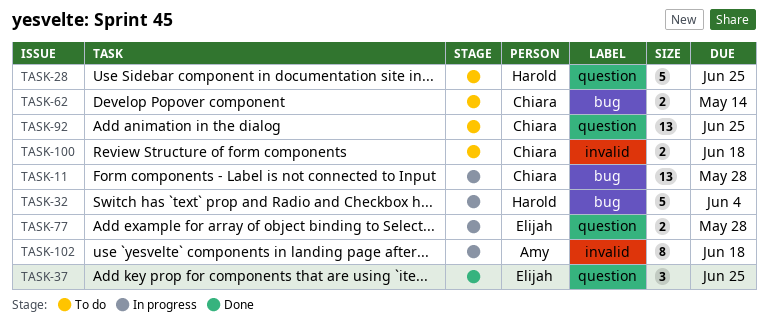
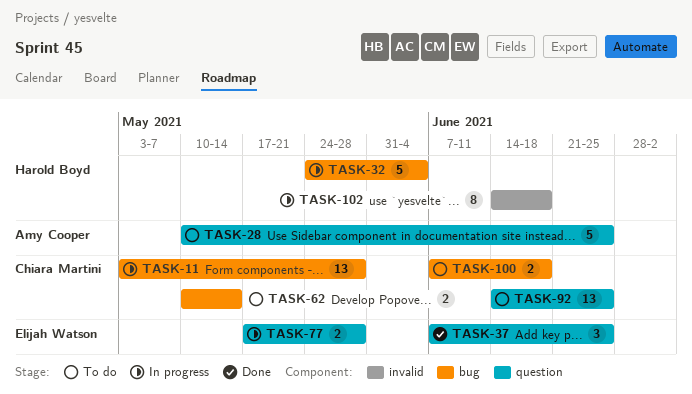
TASK-28, owner: Harold Boyd -> Amy Cooper
TASK-100, label: invalid -> bug
TASK-102, owner: Amy Cooper -> Harold Boyd

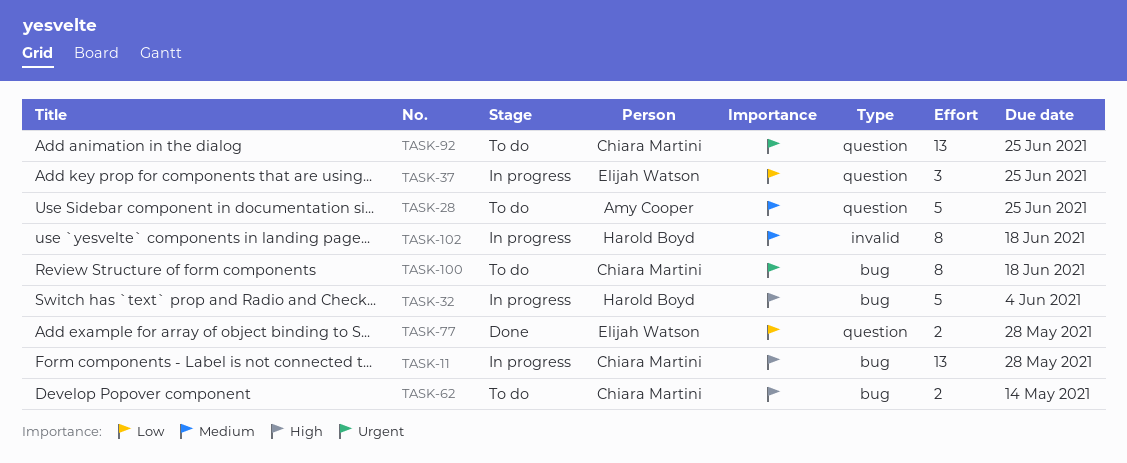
TASK-37, status: Done -> In progress
TASK-77, status: In progress -> Done
TASK-100, estimate: 2 -> 8

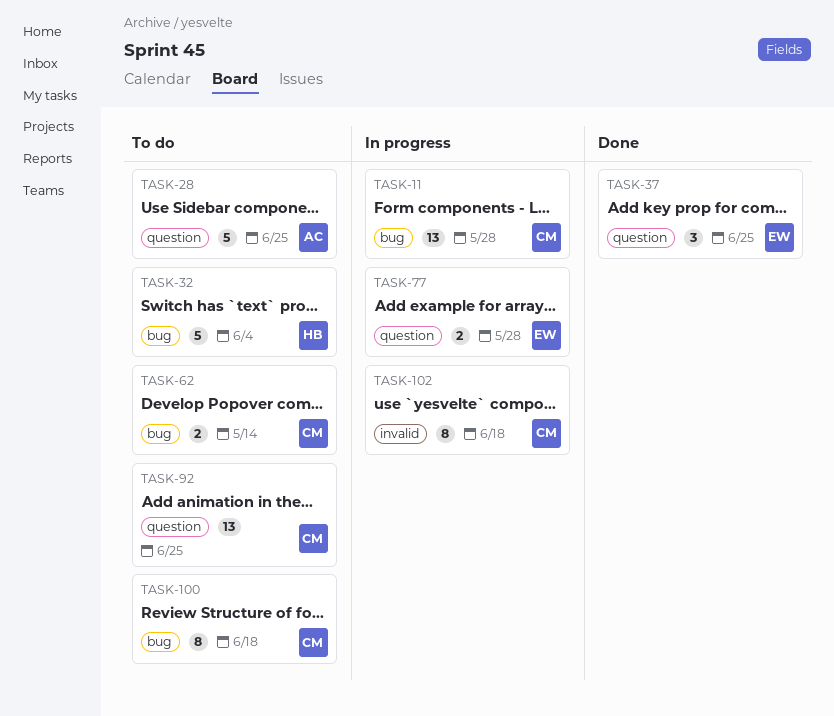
TASK-32, status: In progress -> To do
TASK-37, status: In progress -> Done
TASK-77, status: Done -> In progress
TASK-102, owner: Harold Boyd -> Chiara Martini

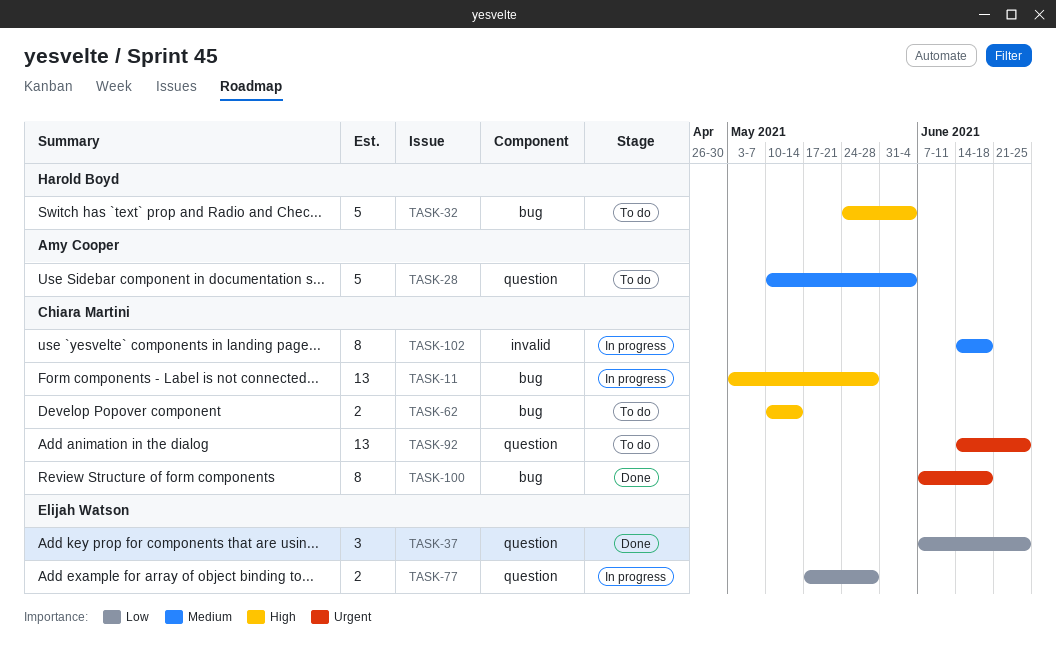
TASK-28, due: Jun 25 -> Jun 4
TASK-100, status: To do -> Done

